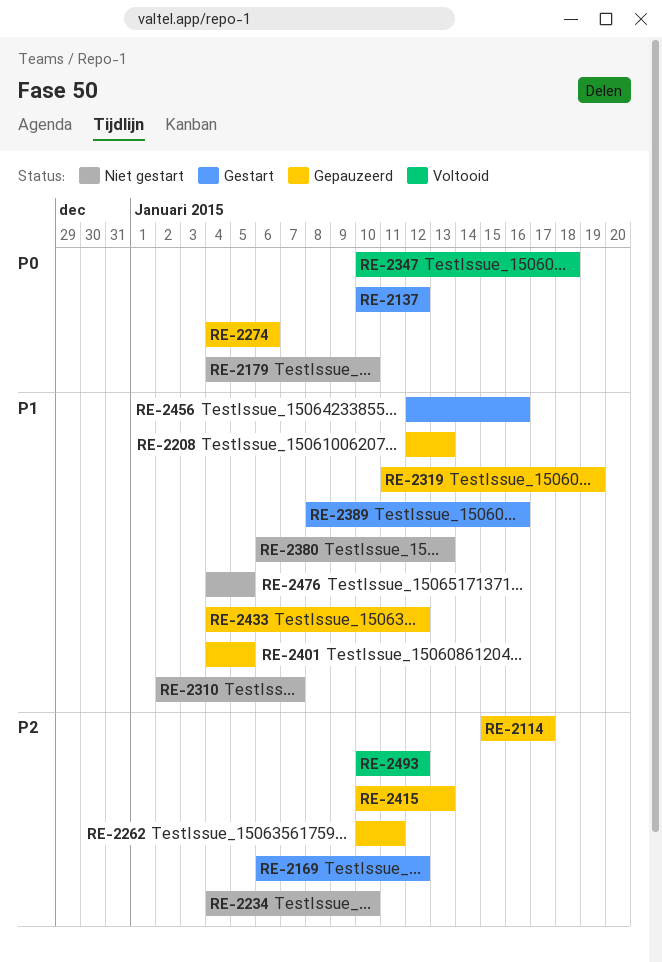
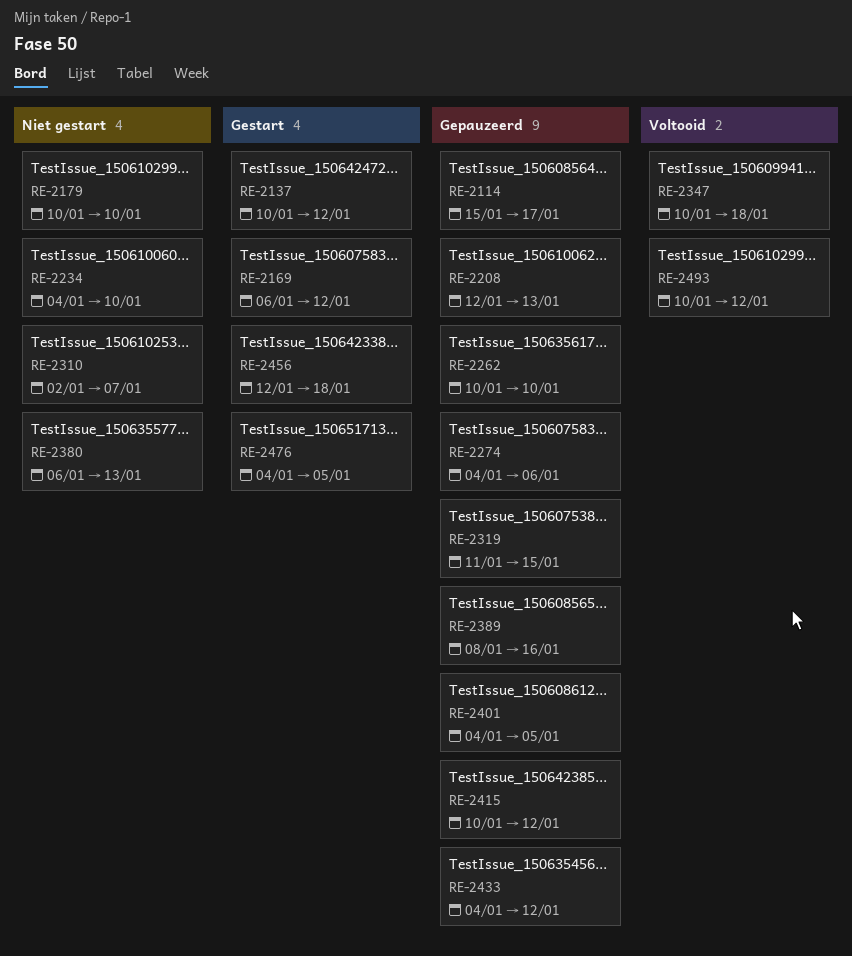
RE-2179, start: Jan 4 -> Jan 10
RE-2262, due: Jan 11 -> Jan 10
RE-2319, due: Jan 19 -> Jan 15
RE-2389, status: Gestart -> Gepauzeerd
RE-2415, due: Jan 13 -> Jan 12
RE-2456, due: Jan 16 -> Jan 18
RE-2476, status: Niet gestart -> Gestart

